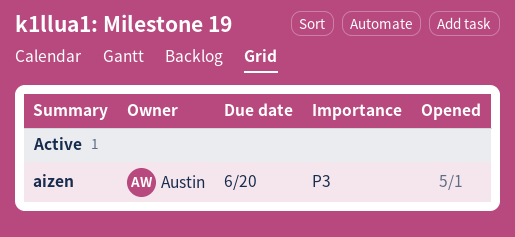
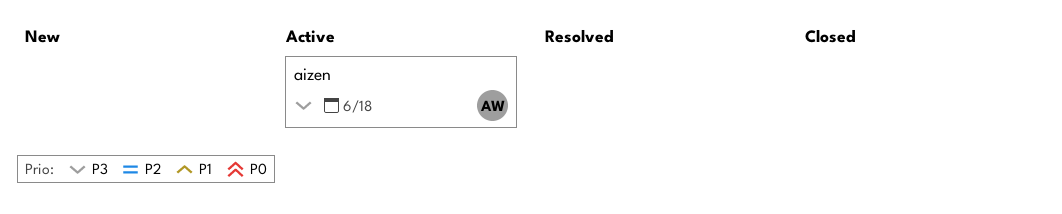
aizen, due: Jun 20 -> Jun 18

